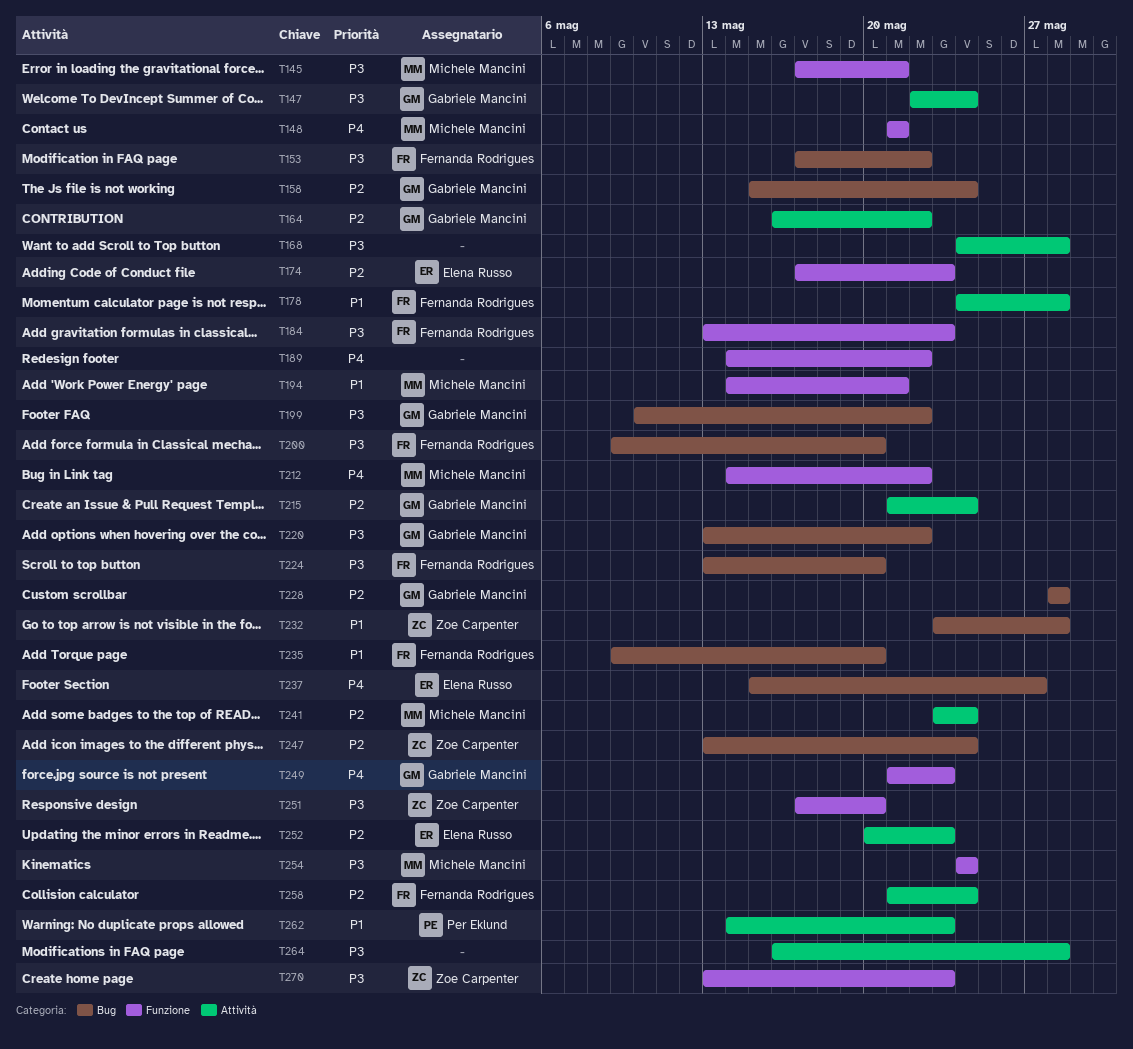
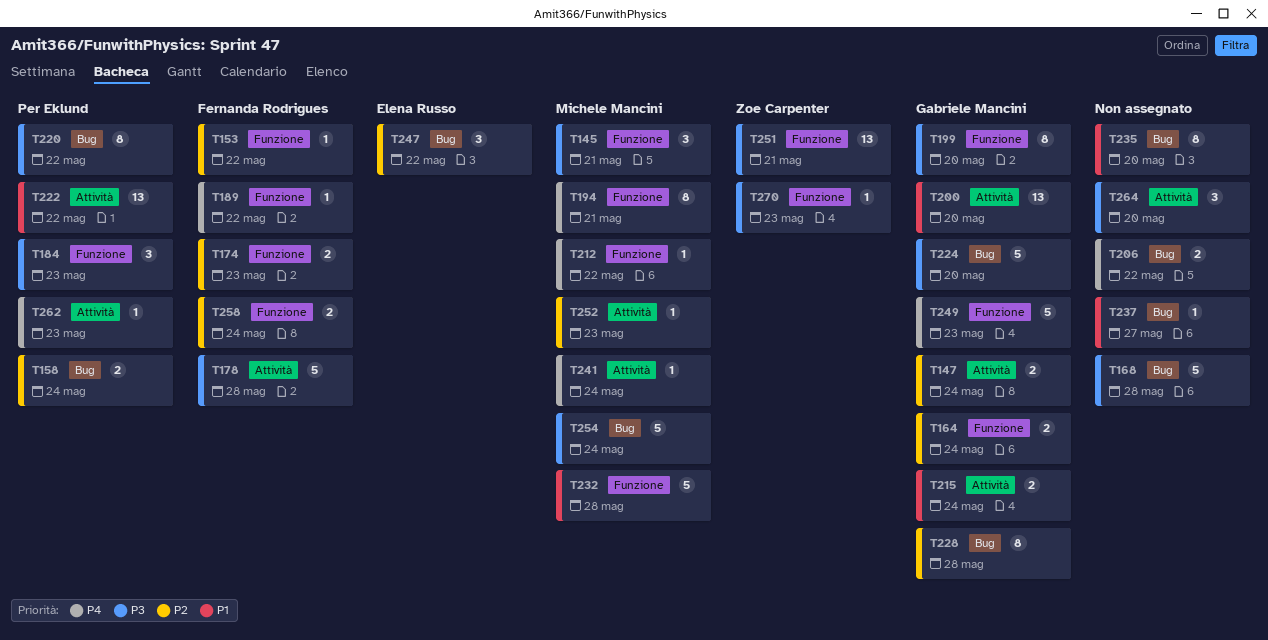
T147, priority: P3 -> P2
T148: present -> none
T153, priority: P3 -> P2
T153, label: Bug -> Funzione
T158, owner: Gabriele Mancini -> Per Eklund
T164, label: Attività -> Funzione
T164, due: May 22 -> May 24
T168, label: Attività -> Bug
T174, owner: Elena Russo -> Fernanda Rodrigues
T178, priority: P1 -> P3
T184, owner: Fernanda Rodrigues -> Per Eklund
T189, owner: none -> Fernanda Rodrigues
T194, priority: P1 -> P4
T199, label: Bug -> Funzione
T199, due: May 22 -> May 20
T200, owner: Fernanda Rodrigues -> Gabriele Mancini
T200, priority: P3 -> P1
T200, label: Bug -> Attività
T206: none -> present
T215, priority: P2 -> P1
T220, owner: Gabriele Mancini -> Per Eklund
T222: none -> present
T224, owner: Fernanda Rodrigues -> Gabriele Mancini
T232, owner: Zoe Carpenter -> Michele Mancini
T232, label: Bug -> Funzione
T235, owner: Fernanda Rodrigues -> none
T237, owner: Elena Russo -> none
T237, priority: P4 -> P1
T241, priority: P2 -> P4
T247, owner: Zoe Carpenter -> Elena Russo
T247, due: May 24 -> May 22
T251, due: May 20 -> May 21
T252, owner: Elena Russo -> Michele Mancini
T254, label: Funzione -> Bug
T258, label: Attività -> Funzione
T262, priority: P1 -> P4
T264, due: May 28 -> May 20

